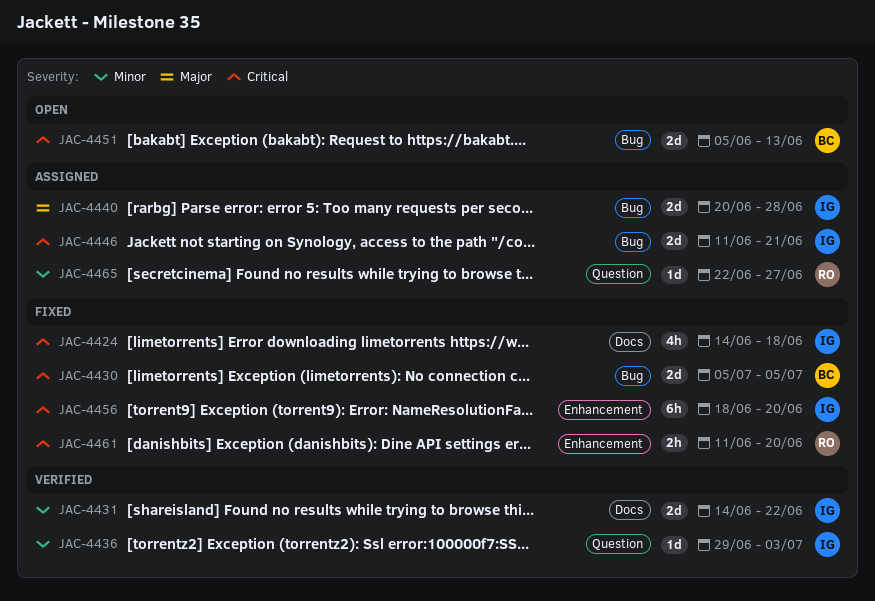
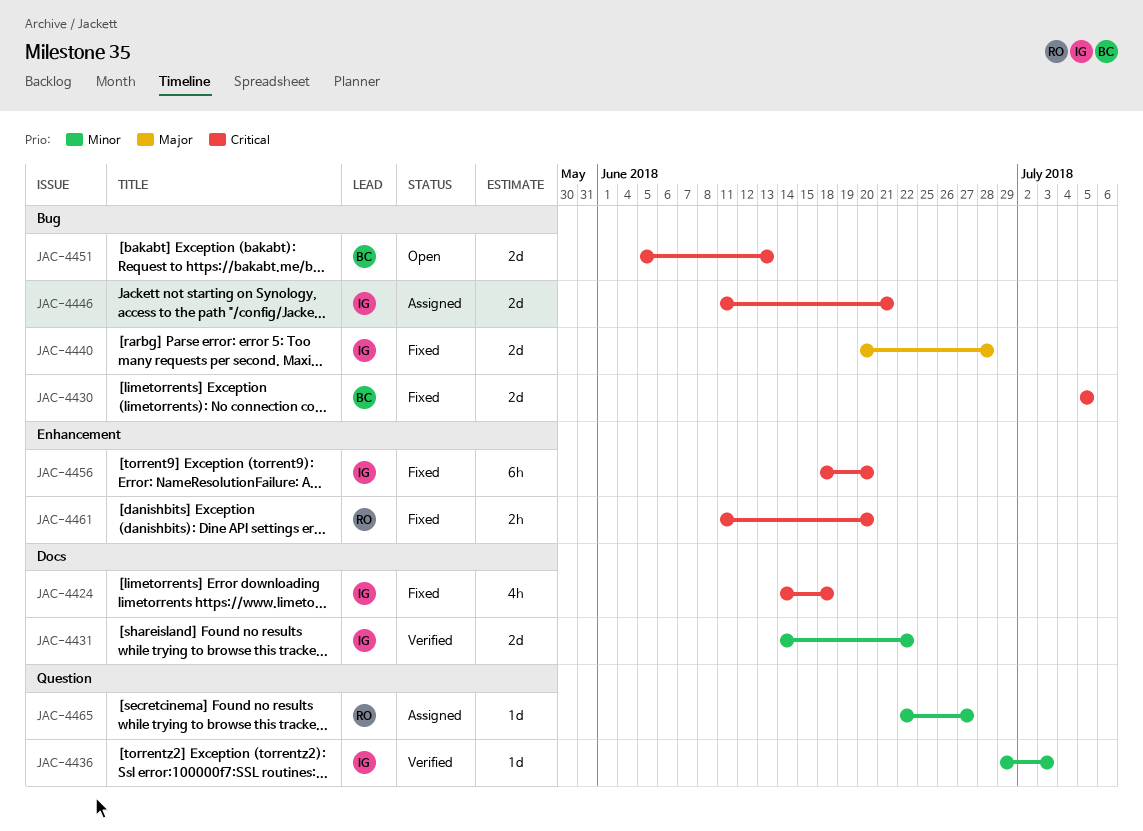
JAC-4440, status: Assigned -> Fixed

